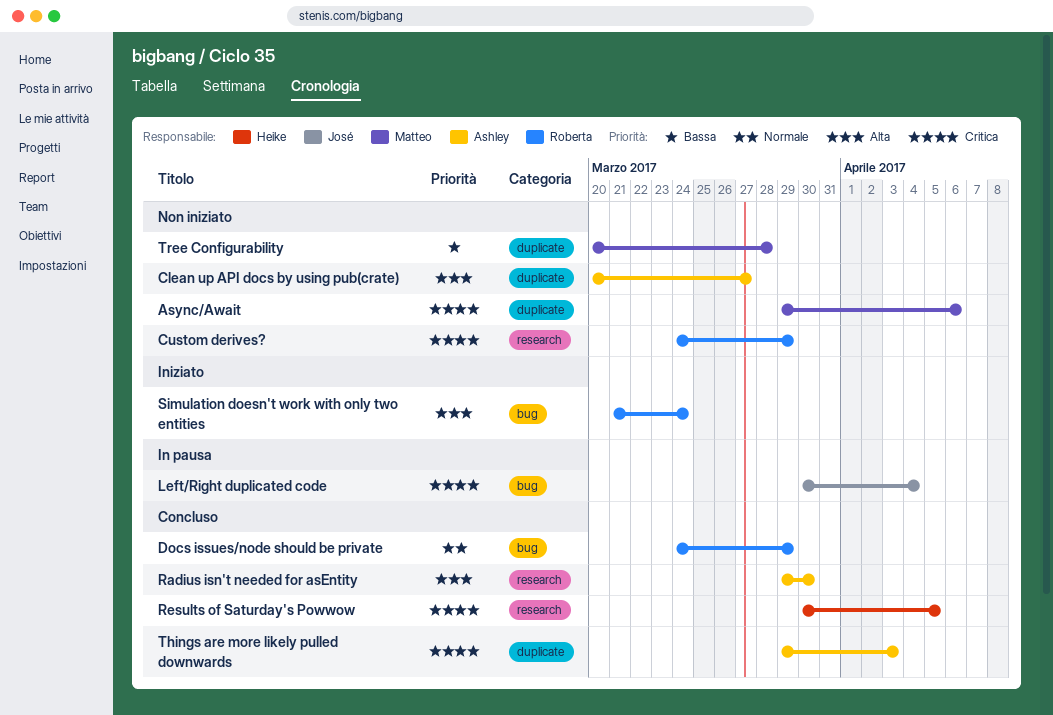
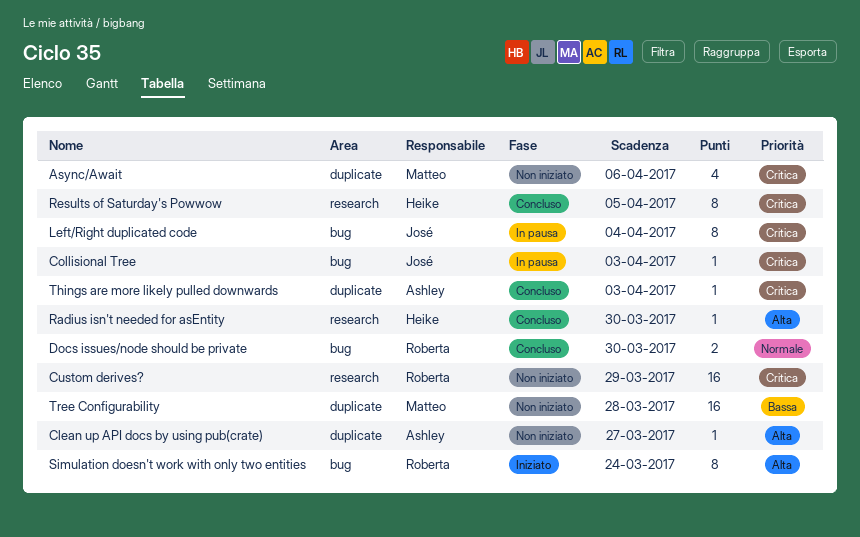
Collisional Tree: none -> present
Docs issues/node should be private, due: Mar 29 -> Mar 30
Radius isn't needed for asEntity, owner: Ashley -> Heike

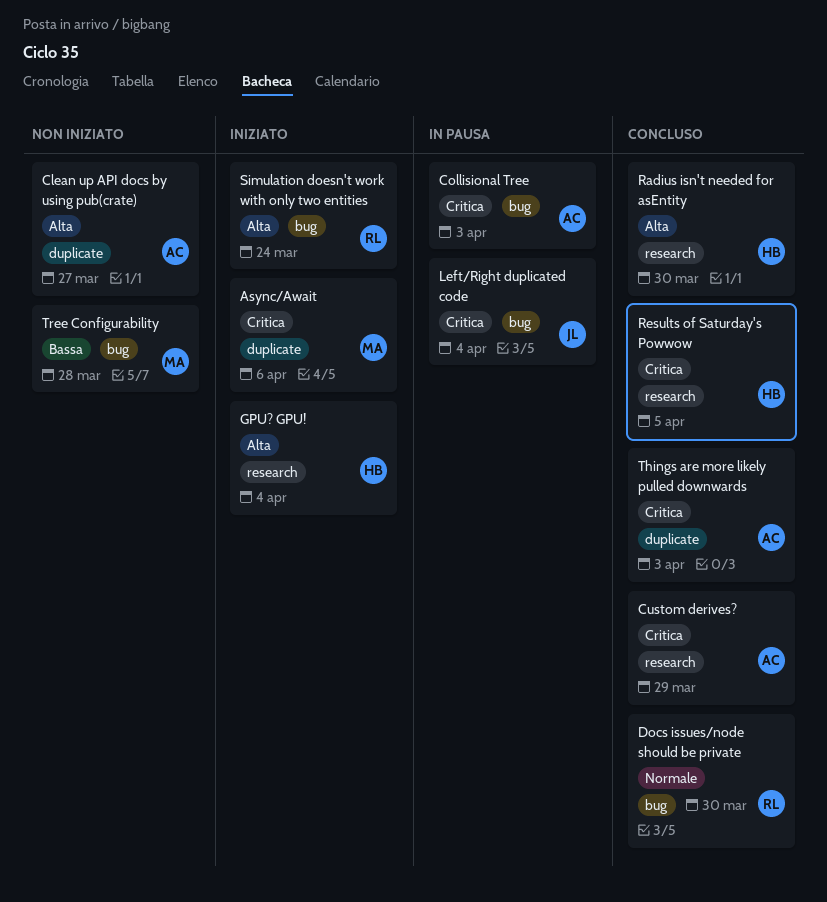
Async/Await, status: Non iniziato -> Iniziato
Collisional Tree, owner: José -> Ashley
Custom derives?, status: Non iniziato -> Concluso
Custom derives?, owner: Roberta -> Ashley
GPU? GPU!: none -> present
Tree Configurability, label: duplicate -> bug

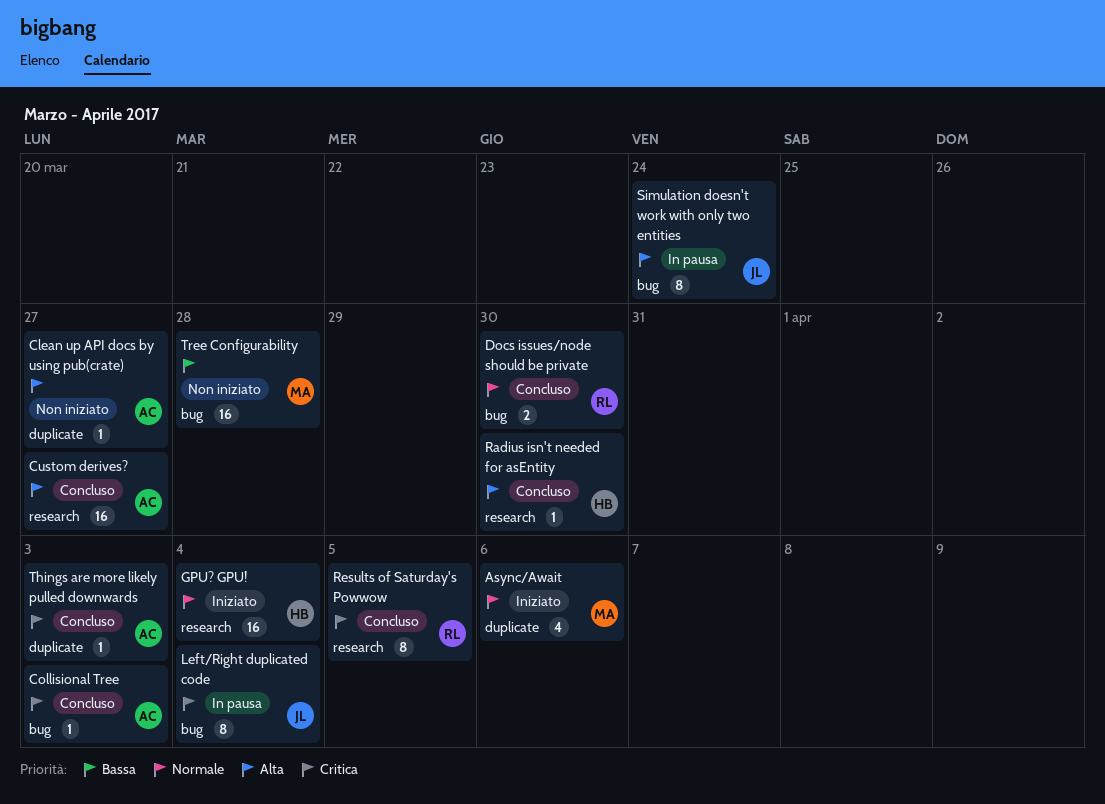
Async/Await, priority: Critica -> Normale
Collisional Tree, status: In pausa -> Concluso
Custom derives?, priority: Critica -> Alta
Custom derives?, due: Mar 29 -> Mar 27
GPU? GPU!, priority: Alta -> Normale
Results of Saturday's Powwow, owner: HB -> RL
Simulation doesn't work with only two entities, status: Iniziato -> In pausa
Simulation doesn't work with only two entities, owner: RL -> JL

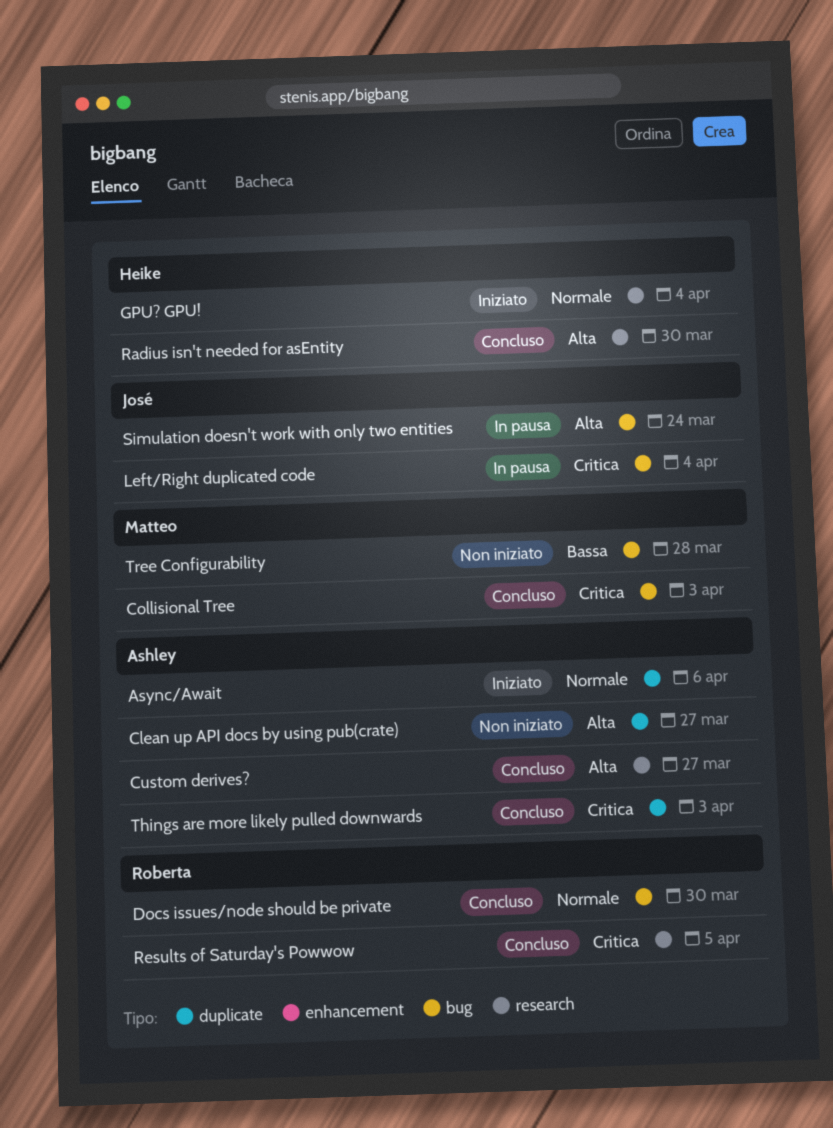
Async/Await, owner: Matteo -> Ashley
Collisional Tree, owner: Ashley -> Matteo

